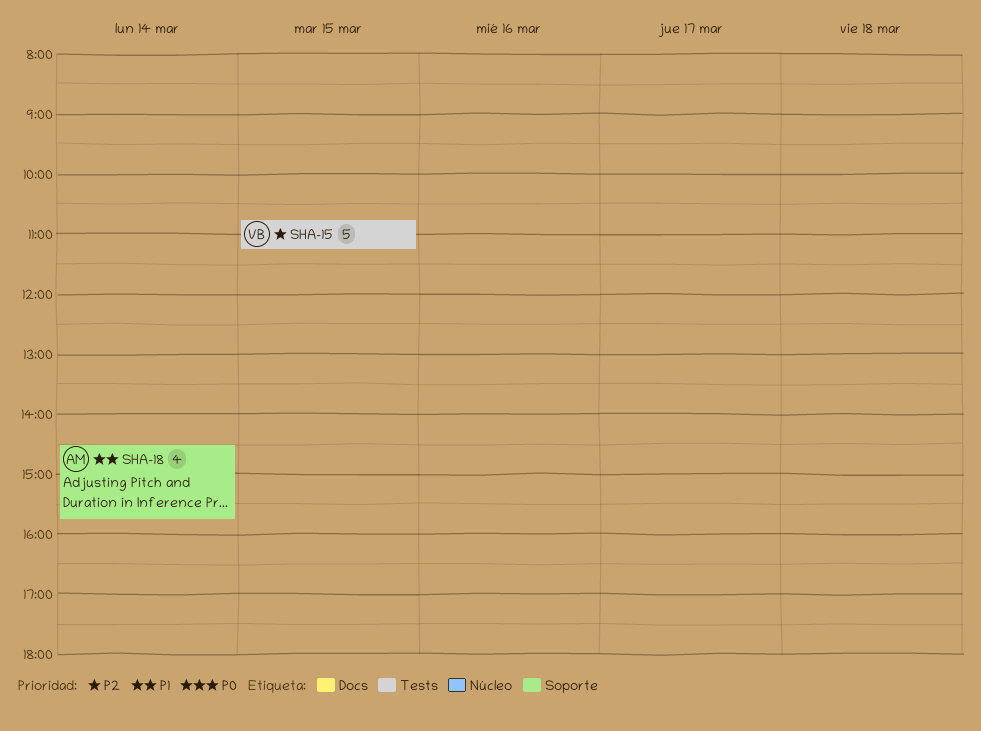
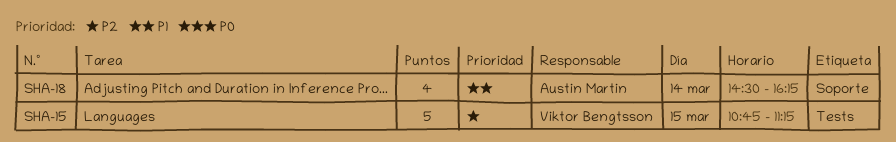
SHA-18, ends: 15:45 -> 16:15

